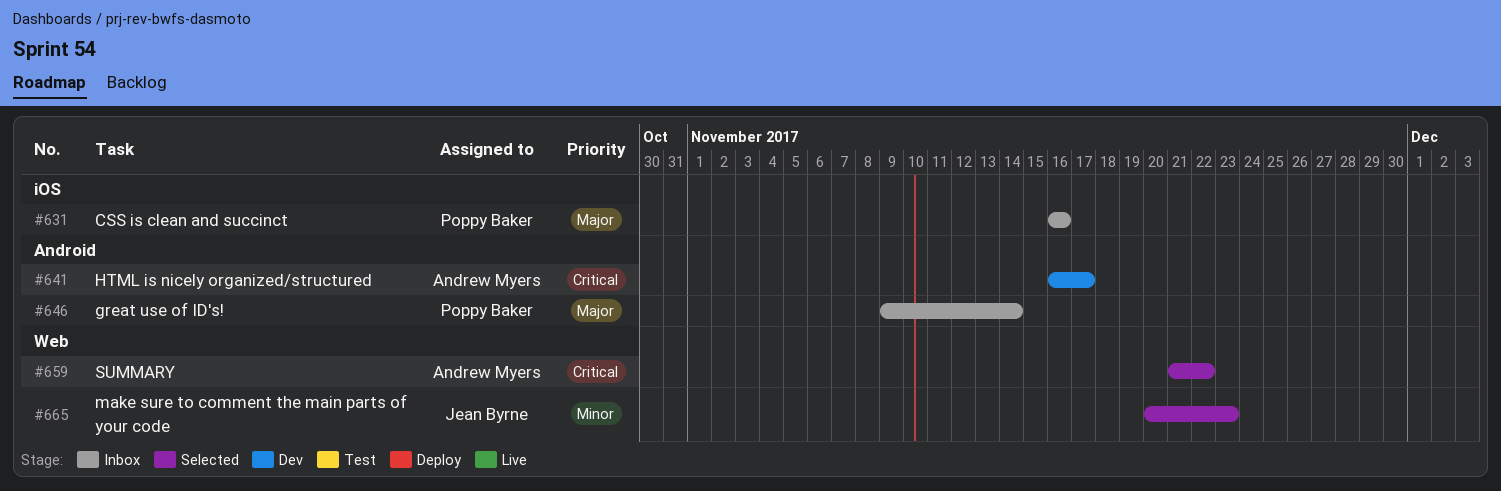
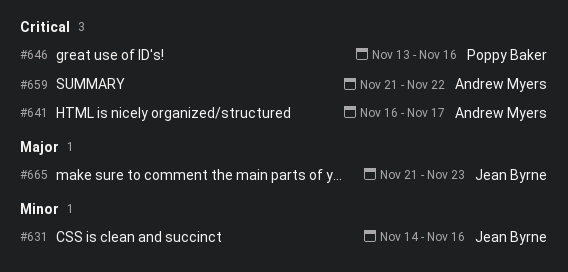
#631, owner: Poppy Baker -> Jean Byrne
#631, priority: Major -> Minor
#631, start: Nov 16 -> Nov 14
#646, priority: Major -> Critical
#646, start: Nov 9 -> Nov 13
#646, due: Nov 14 -> Nov 16
#665, priority: Minor -> Major
#665, start: Nov 20 -> Nov 21

